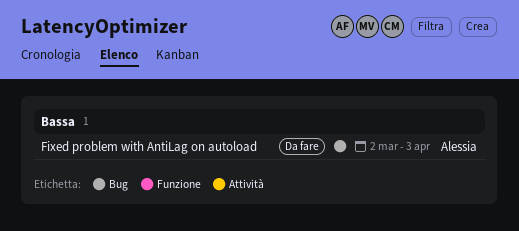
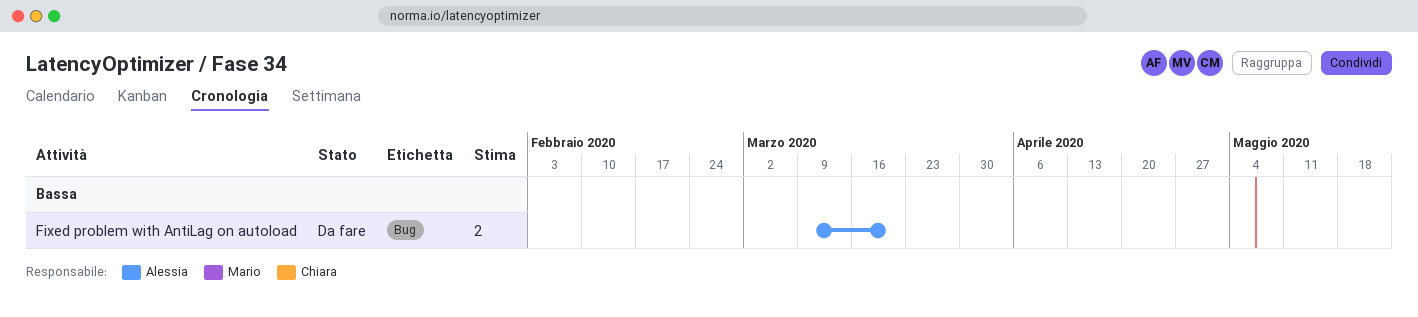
Fixed problem with AntiLag on autoload, start: Mar 2 -> Mar 9
Fixed problem with AntiLag on autoload, due: Apr 3 -> Mar 20

